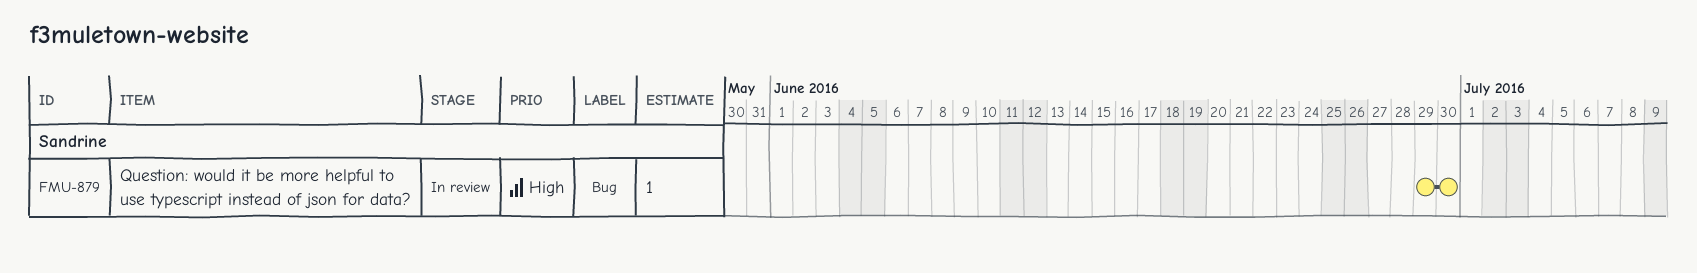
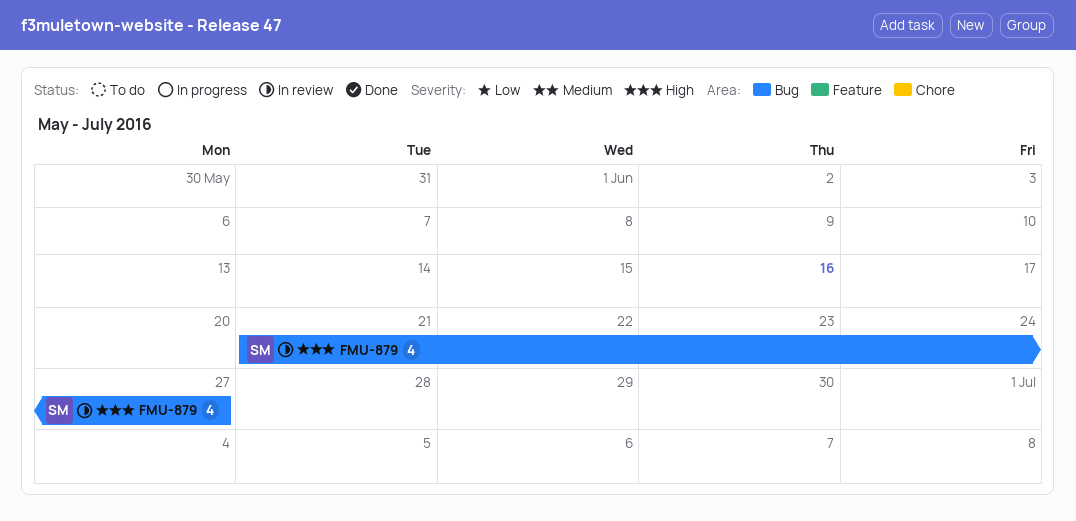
FMU-879, estimate: 1 -> 4
FMU-879, start: Jun 29 -> Jun 21
FMU-879, due: Jun 30 -> Jun 27

